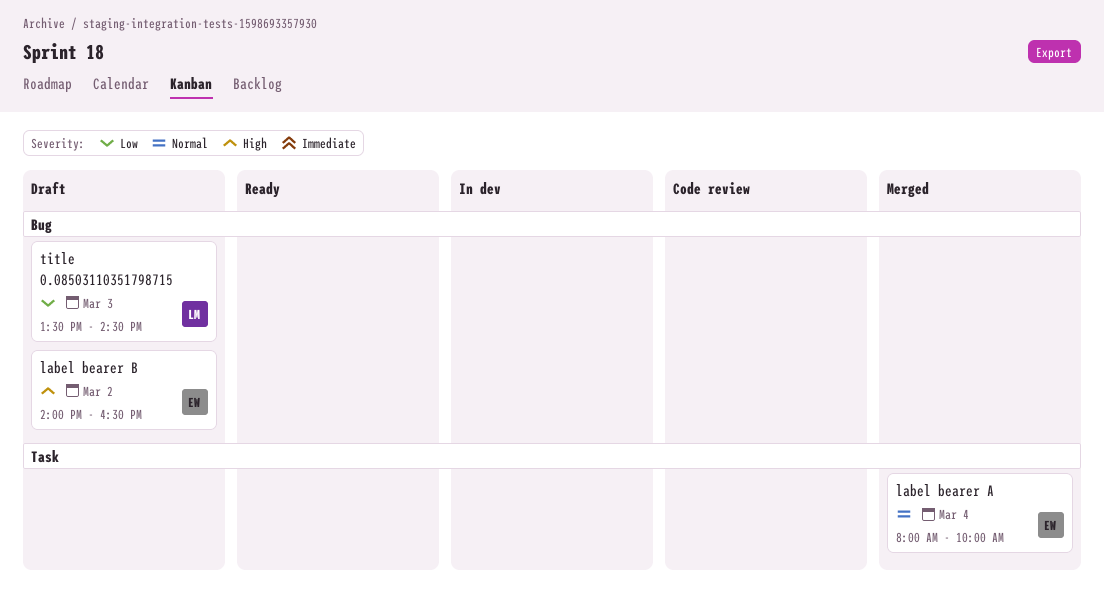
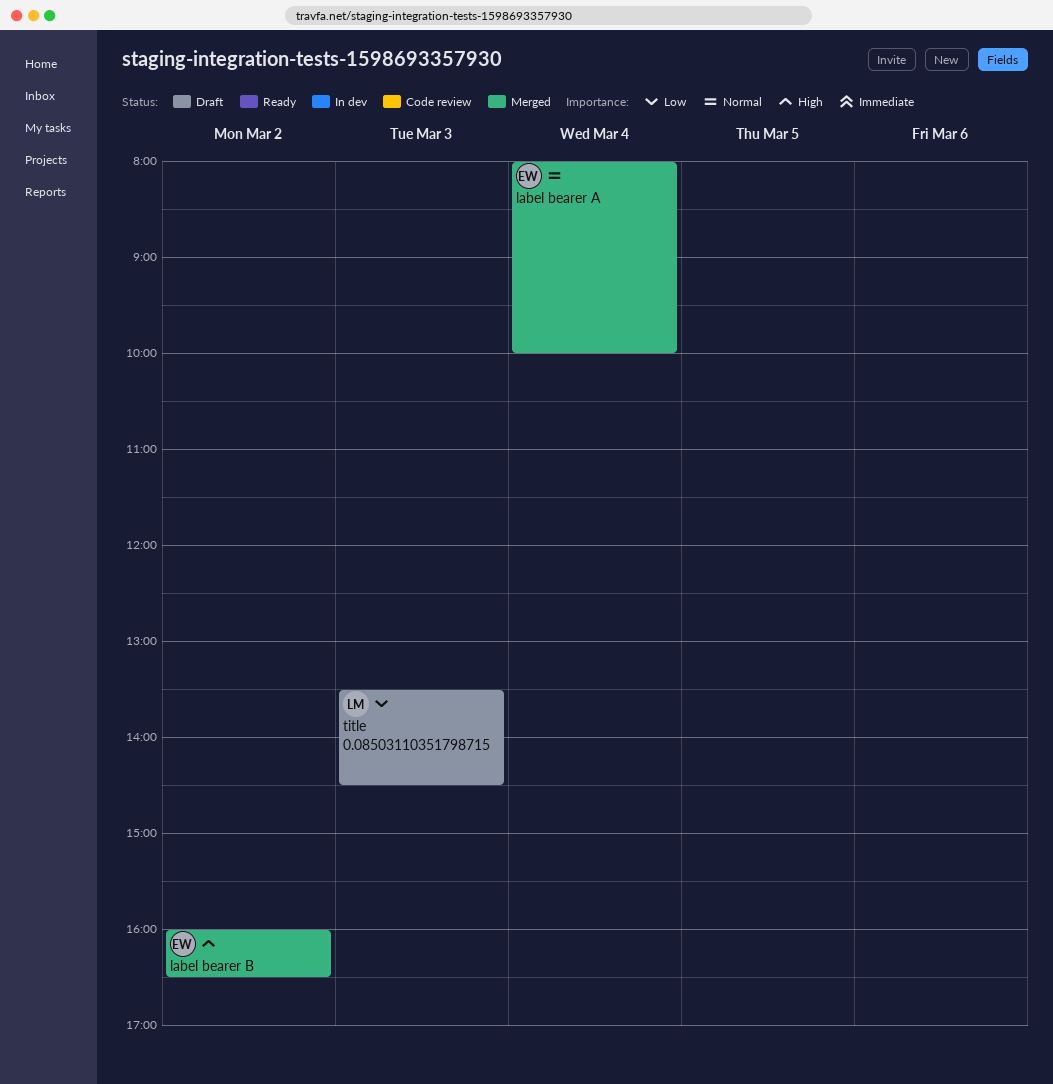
label bearer B, status: Draft -> Merged
label bearer B, begins: 14:00 -> 16:00

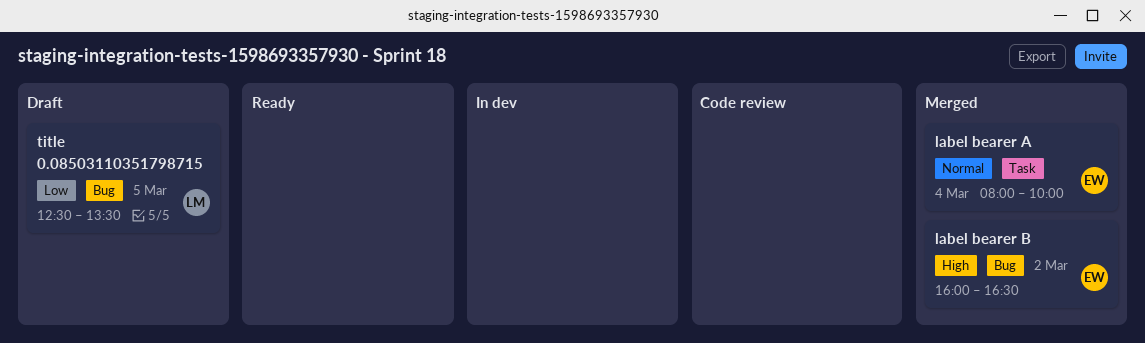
title 0.08503110351798715, day: Mar 3 -> Mar 5
title 0.08503110351798715, begins: 13:30 -> 12:30
title 0.08503110351798715, ends: 14:30 -> 13:30

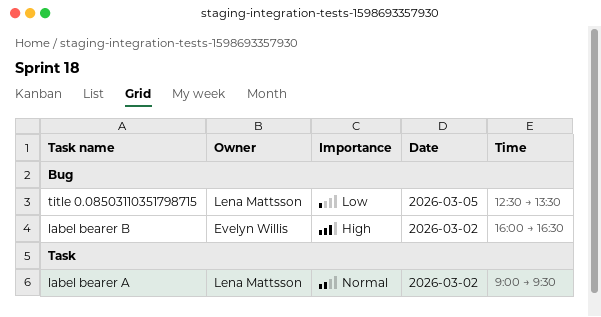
label bearer A, owner: Evelyn Willis -> Lena Mattsson
label bearer A, day: Mar 4 -> Mar 2
label bearer A, begins: 08:00 -> 09:00
label bearer A, ends: 10:00 -> 09:30

